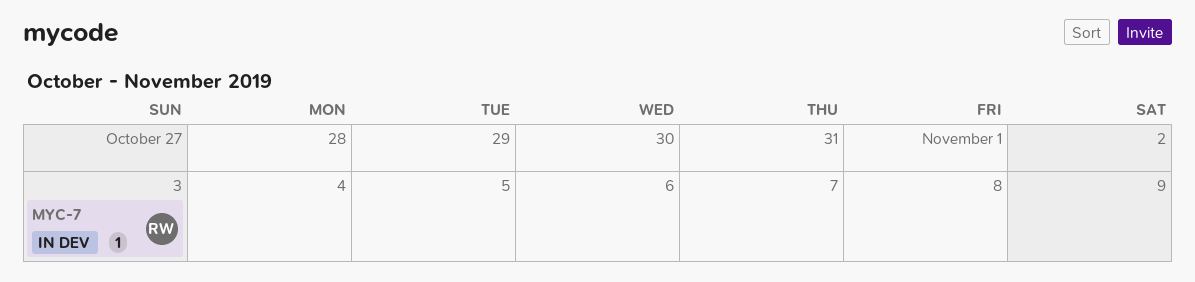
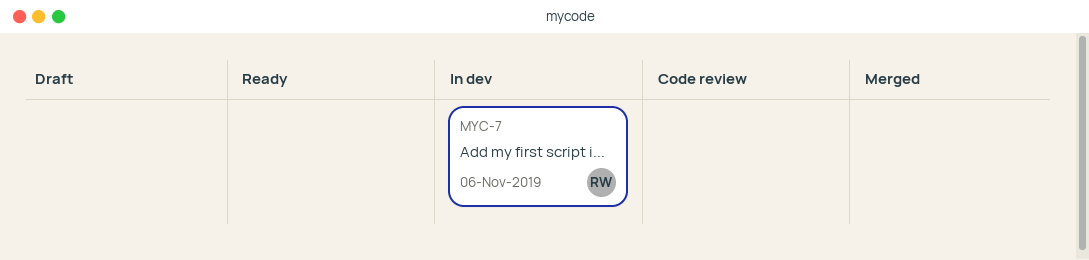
MYC-7, due: Nov 3 -> Nov 6

